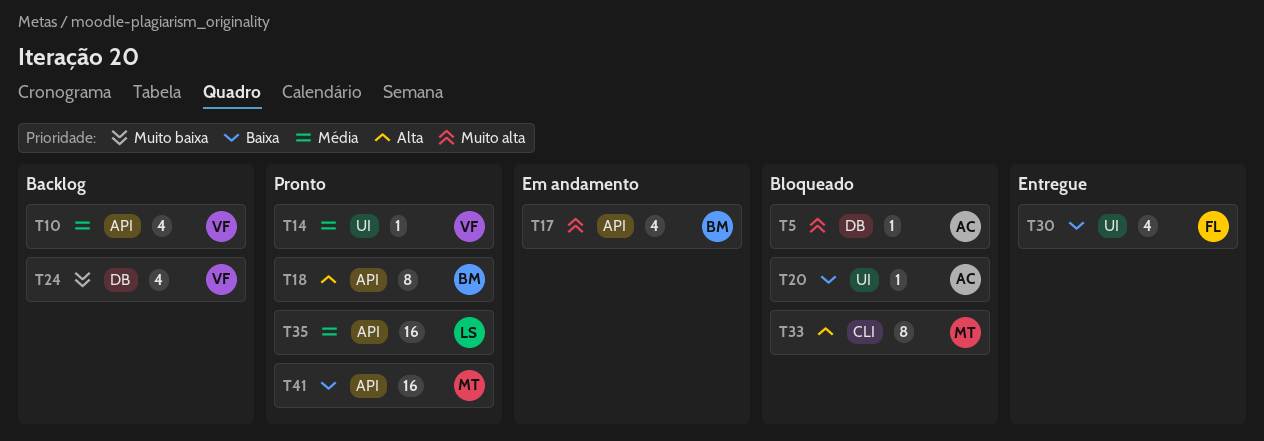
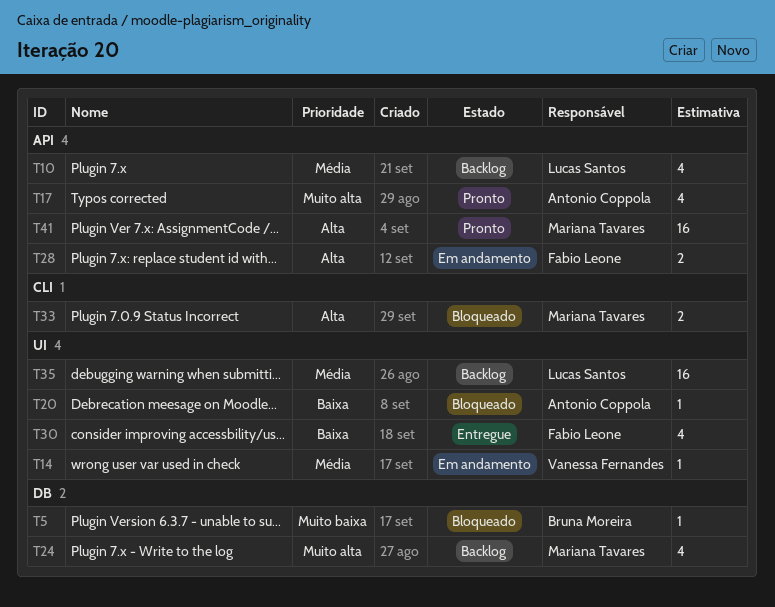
T5, owner: Antonio Coppola -> Bruna Moreira
T5, priority: Muito alta -> Muito baixa
T10, owner: Vanessa Fernandes -> Lucas Santos
T14, status: Pronto -> Em andamento
T17, status: Em andamento -> Pronto
T17, owner: Bruna Moreira -> Antonio Coppola
T18: present -> none
T24, owner: Vanessa Fernandes -> Mariana Tavares
T24, priority: Muito baixa -> Muito alta
T28: none -> present
T33, estimate: 8 -> 2
T35, status: Pronto -> Backlog
T35, label: API -> UI
T41, priority: Baixa -> Alta

